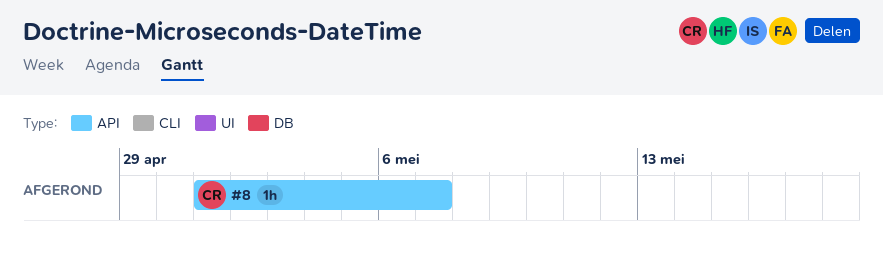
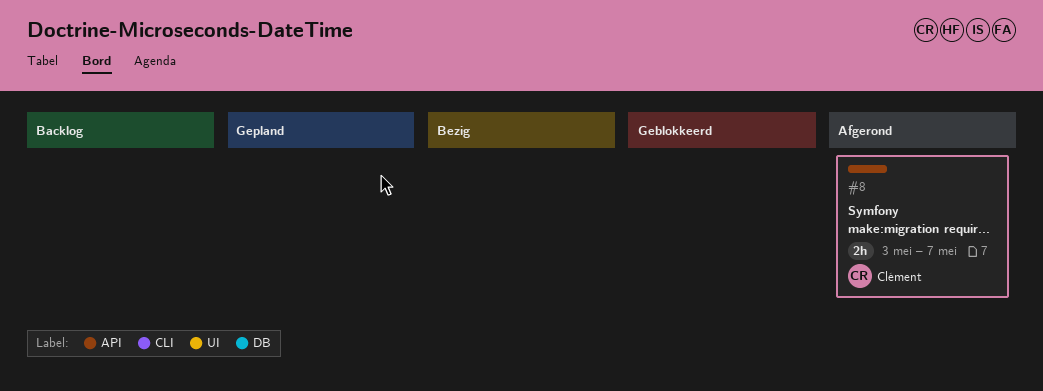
#8, estimate: 1h -> 2h
#8, start: May 1 -> May 3

